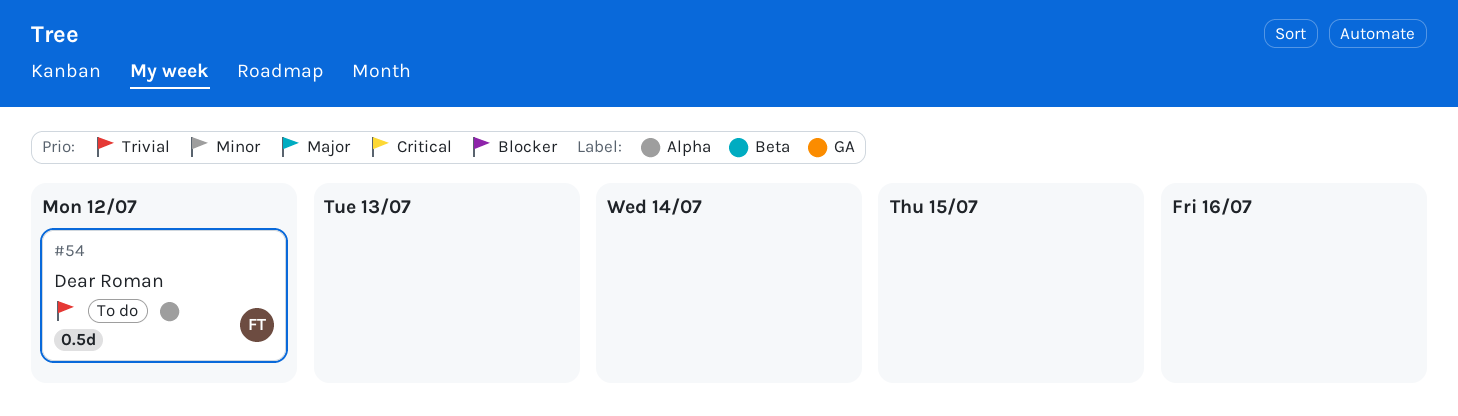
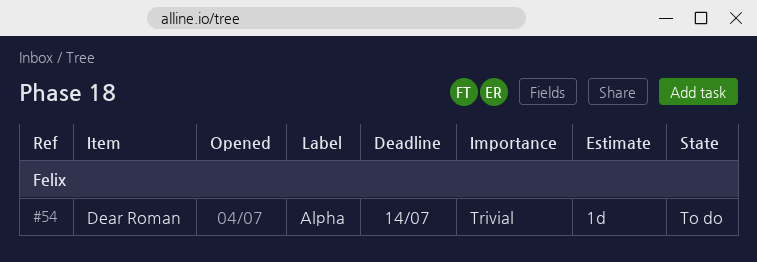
#54, estimate: 0.5d -> 1d
#54, due: Jul 12 -> Jul 14

